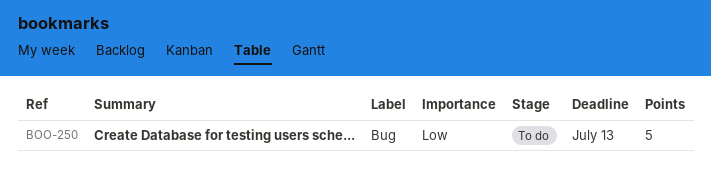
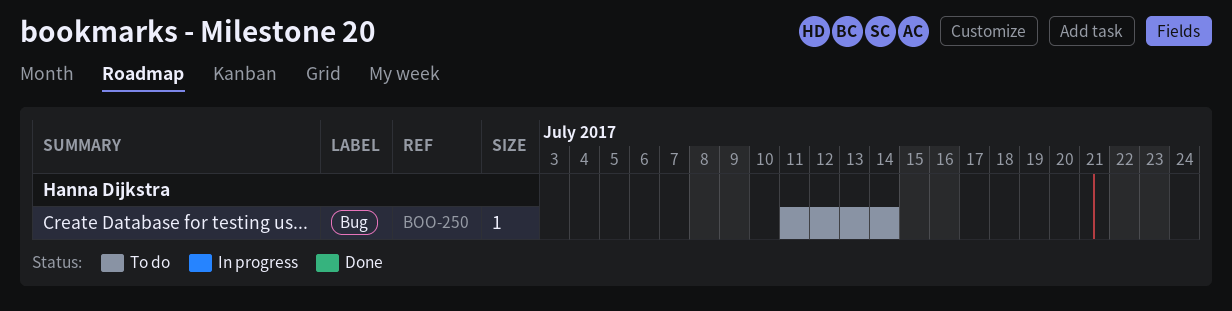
BOO-250, estimate: 5 -> 1
BOO-250, due: Jul 13 -> Jul 14

